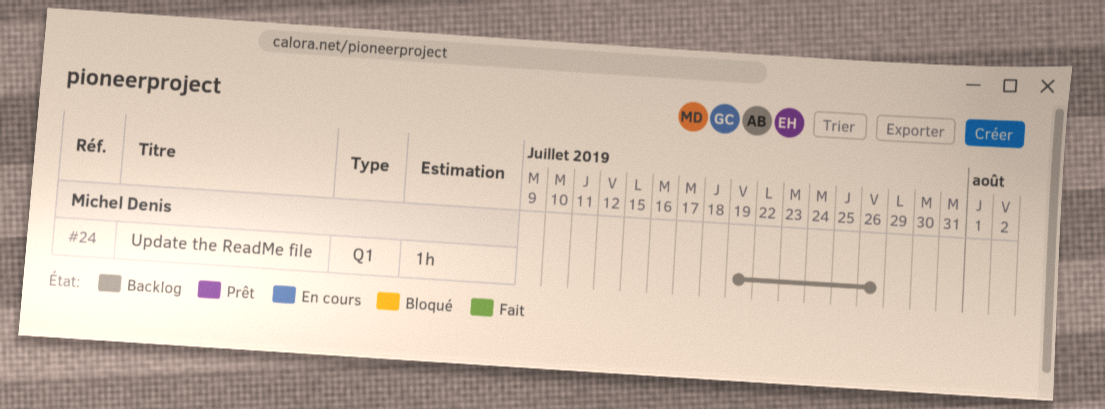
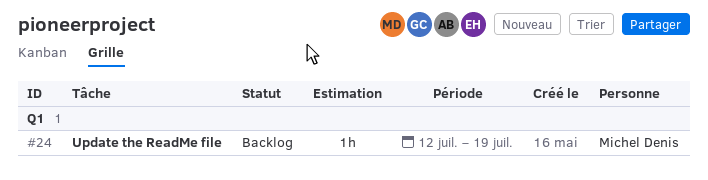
#24, start: Jul 19 -> Jul 12
#24, due: Jul 26 -> Jul 19

